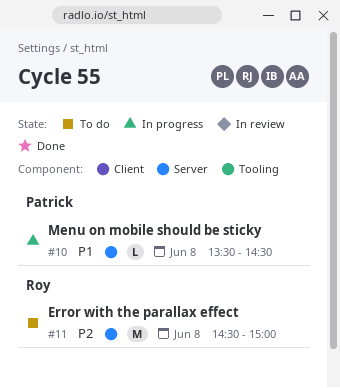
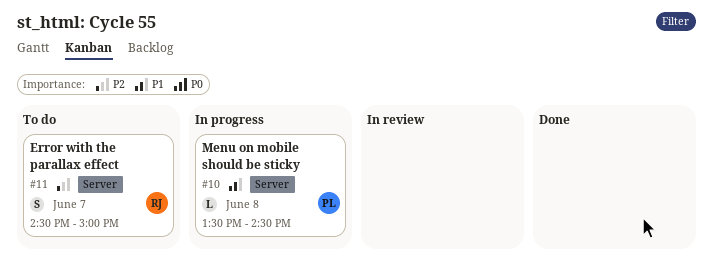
#11, estimate: M -> S
#11, day: Jun 8 -> Jun 7

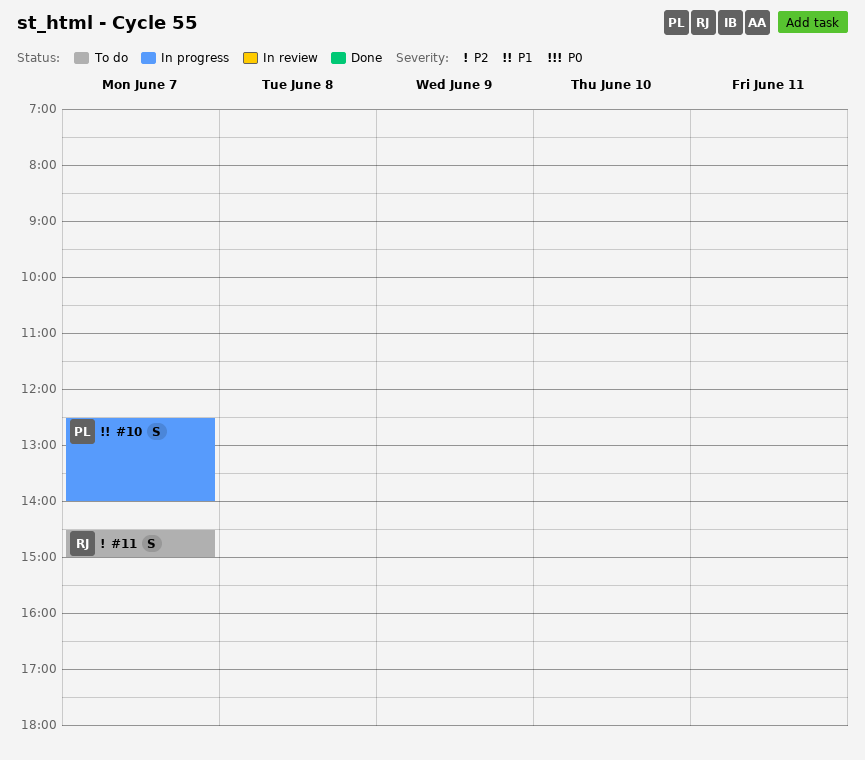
#10, estimate: L -> S
#10, day: Jun 8 -> Jun 7
#10, begins: 13:30 -> 12:30
#10, ends: 14:30 -> 14:00

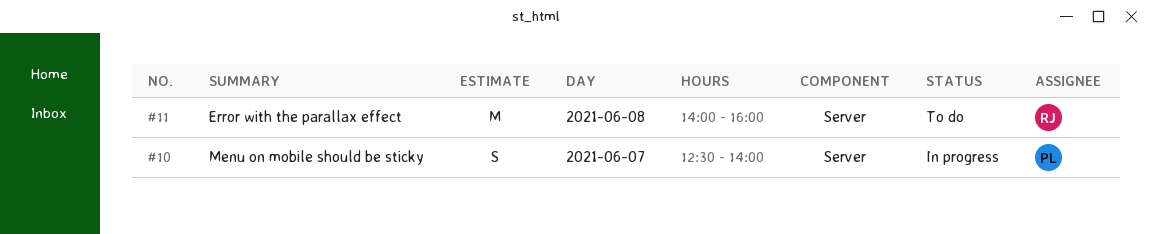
#11, estimate: S -> M
#11, day: Jun 7 -> Jun 8
#11, begins: 14:30 -> 14:00
#11, ends: 15:00 -> 16:00

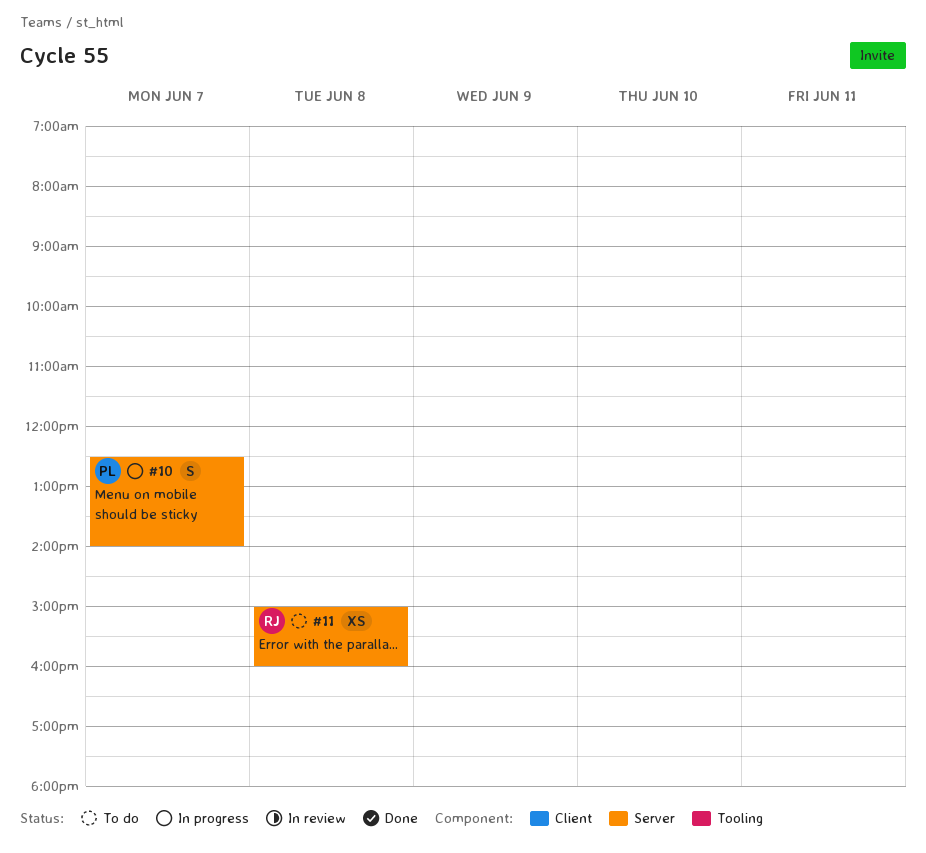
#11, estimate: M -> XS
#11, begins: 14:00 -> 15:00

